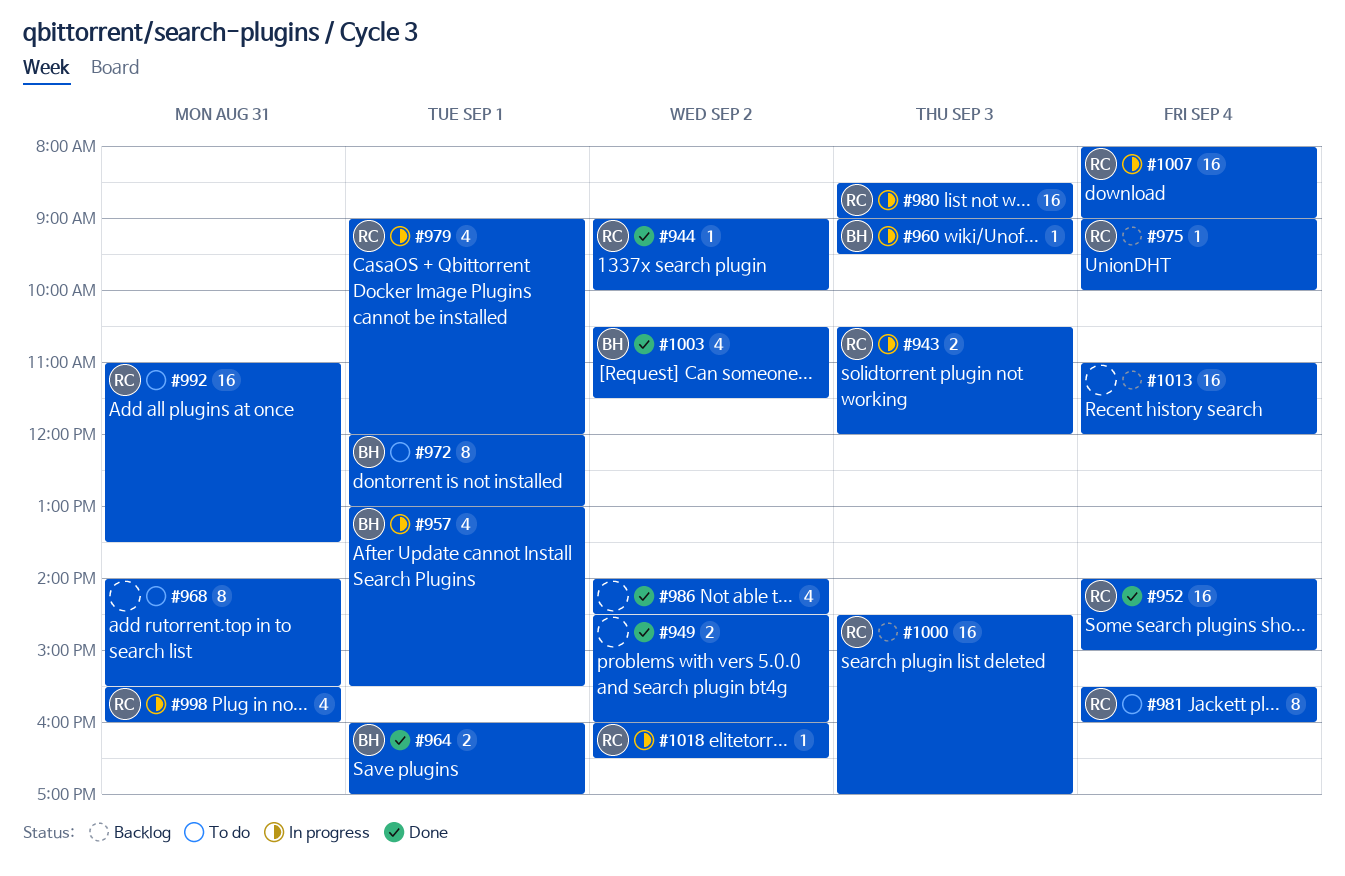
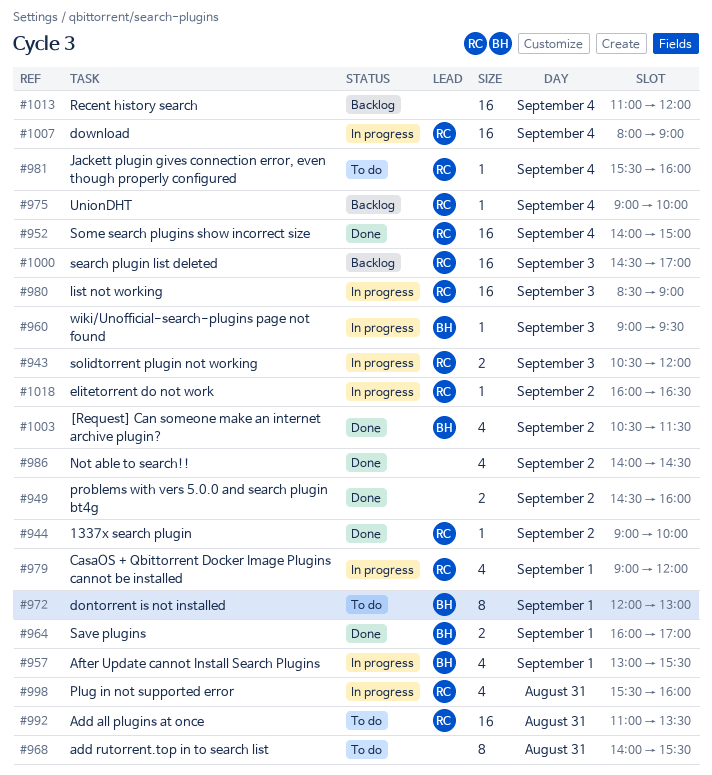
#981, estimate: 8 -> 1

